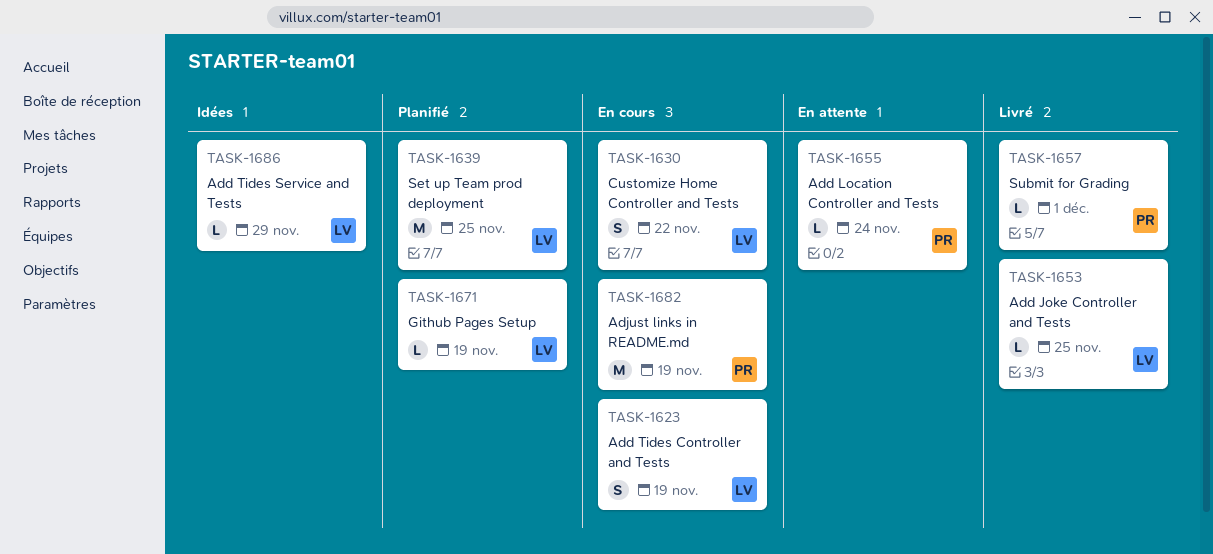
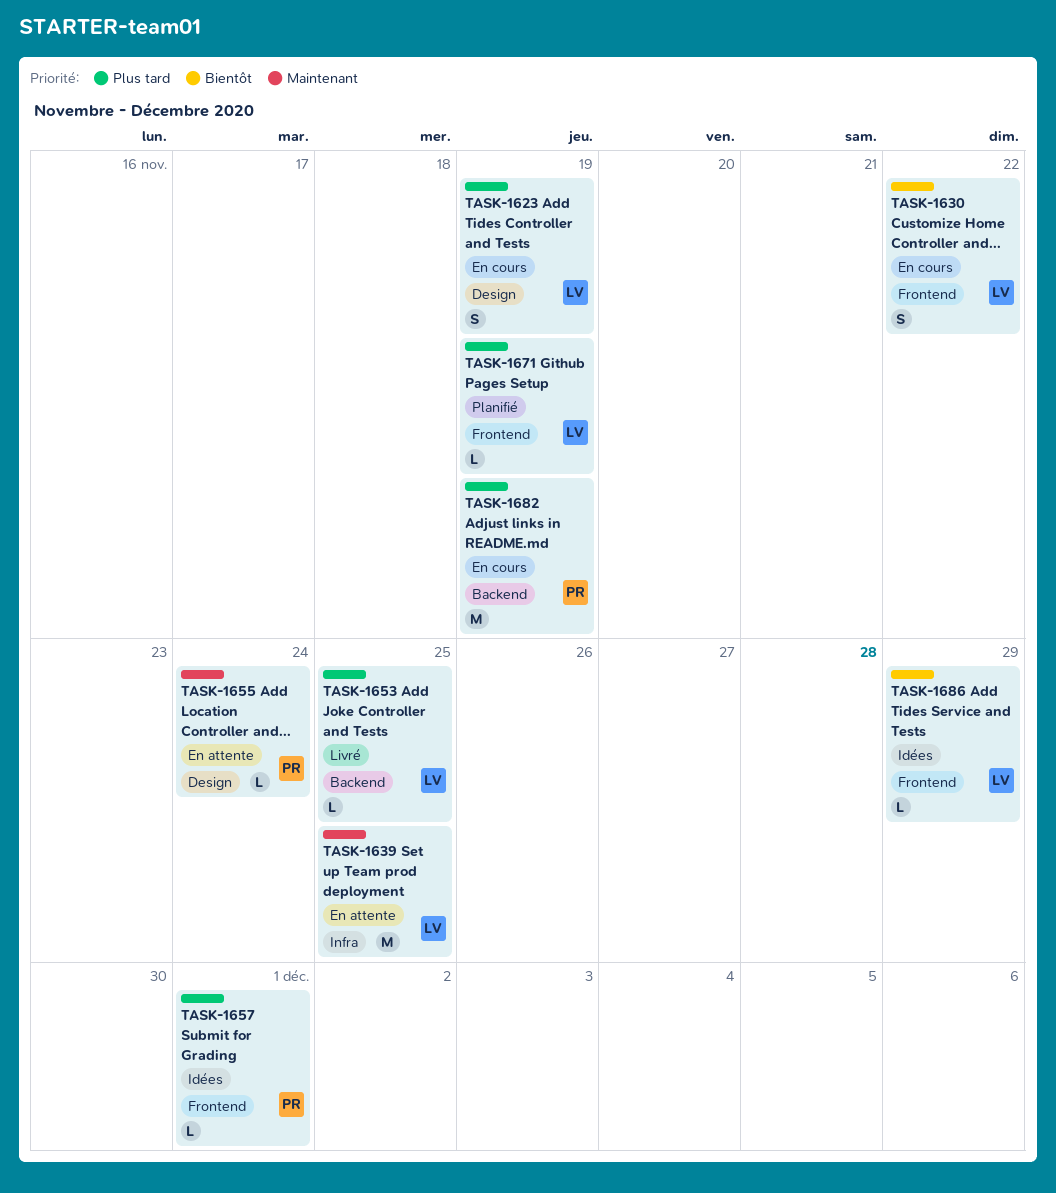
TASK-1639, status: Planifié -> En attente
TASK-1657, status: Livré -> Idées

